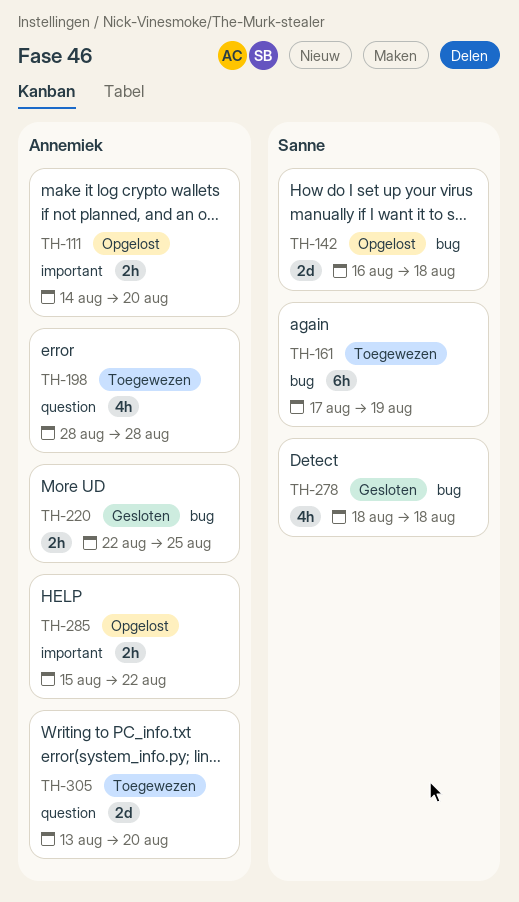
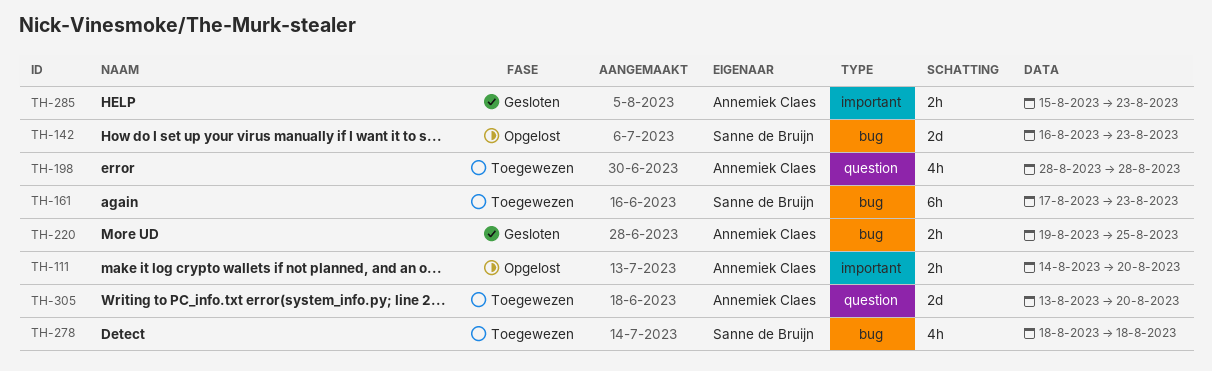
TH-142, due: Aug 18 -> Aug 23
TH-161, due: Aug 19 -> Aug 23
TH-220, start: Aug 22 -> Aug 19
TH-278, status: Gesloten -> Toegewezen
TH-285, status: Opgelost -> Gesloten
TH-285, due: Aug 22 -> Aug 23

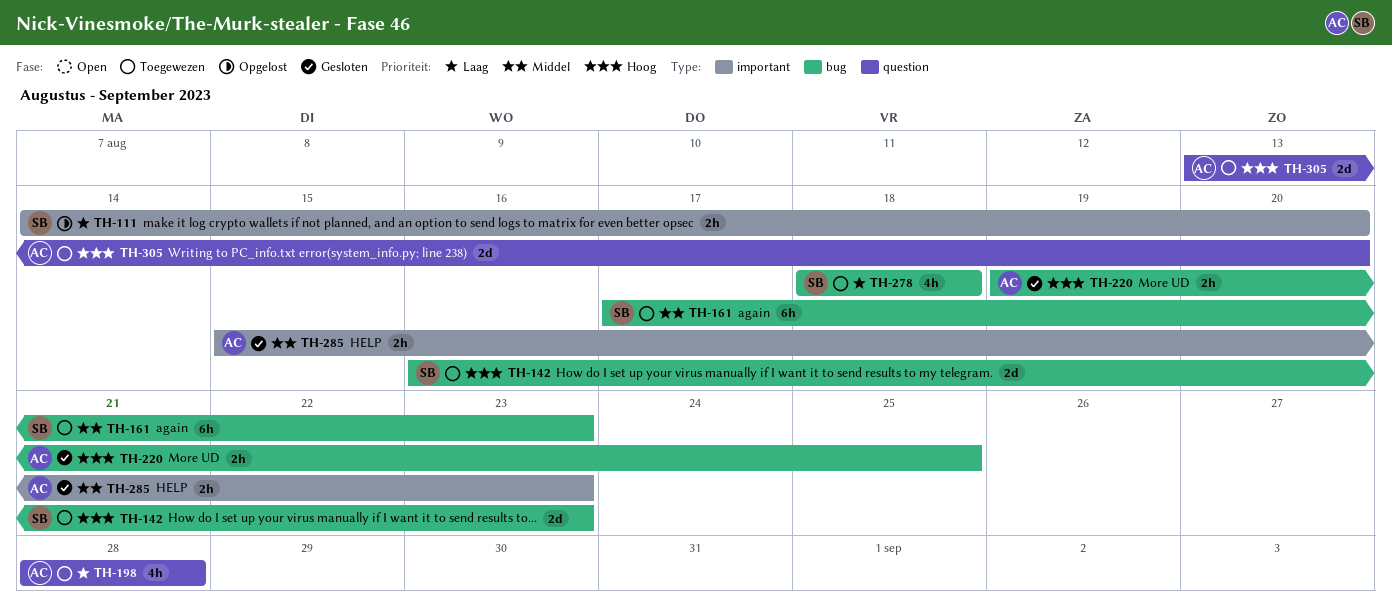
TH-111, owner: Annemiek Claes -> Sanne de Bruijn
TH-142, status: Opgelost -> Toegewezen

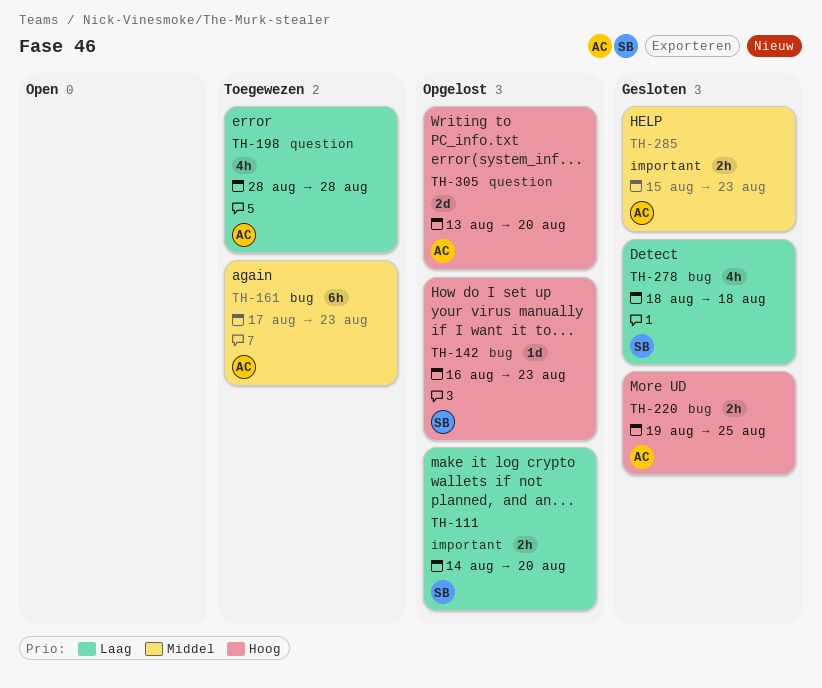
TH-142, status: Toegewezen -> Opgelost
TH-142, estimate: 2d -> 1d
TH-161, owner: SB -> AC
TH-278, status: Toegewezen -> Gesloten
TH-305, status: Toegewezen -> Opgelost

